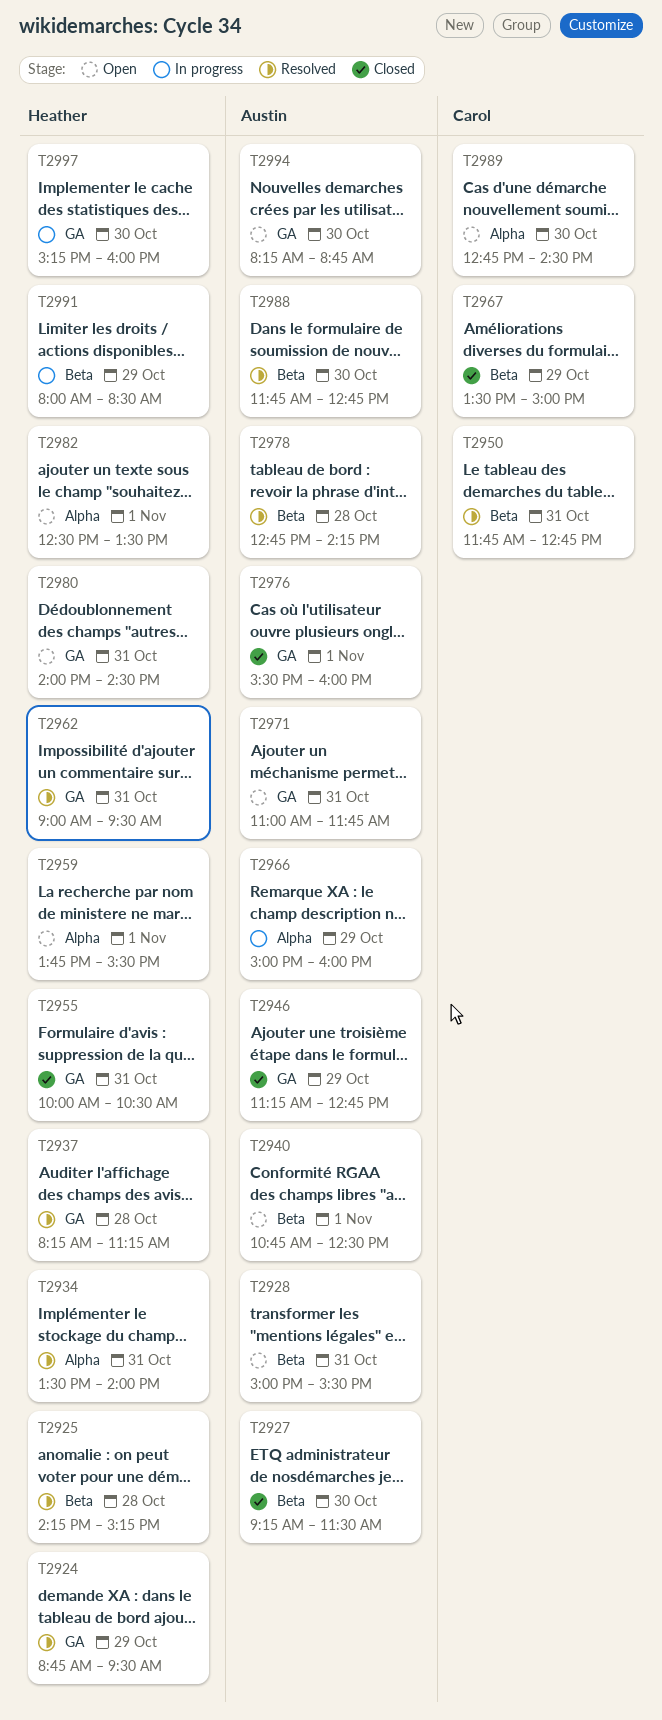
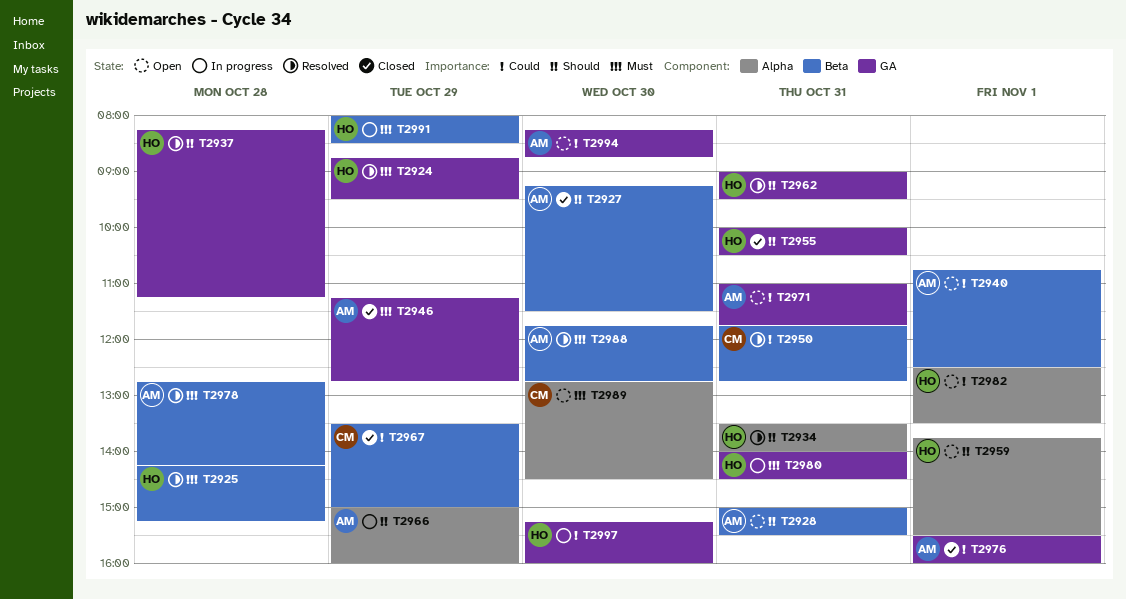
T2980, status: Open -> In progress

